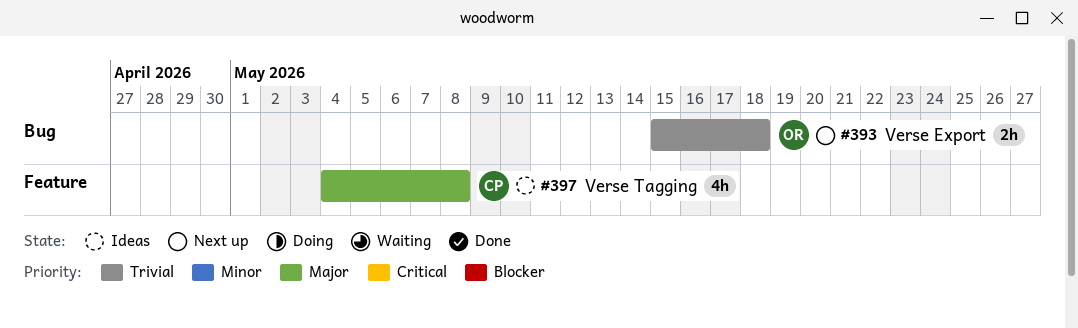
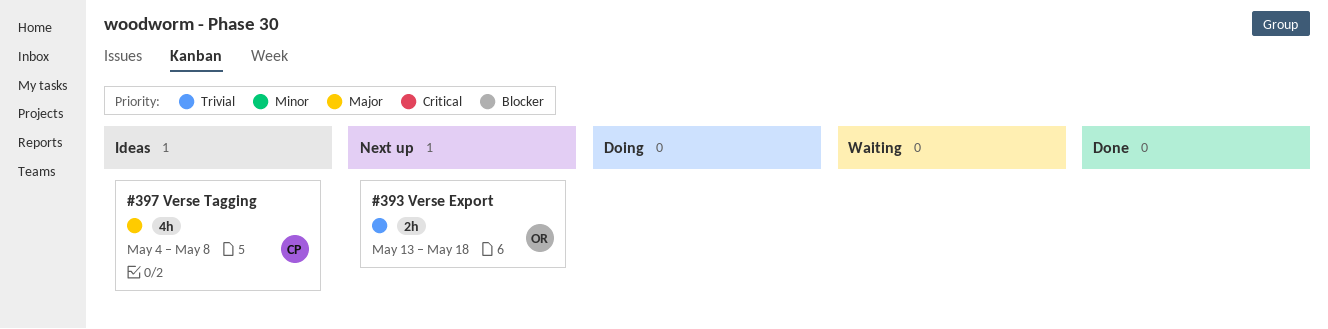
#393, start: May 15 -> May 13

